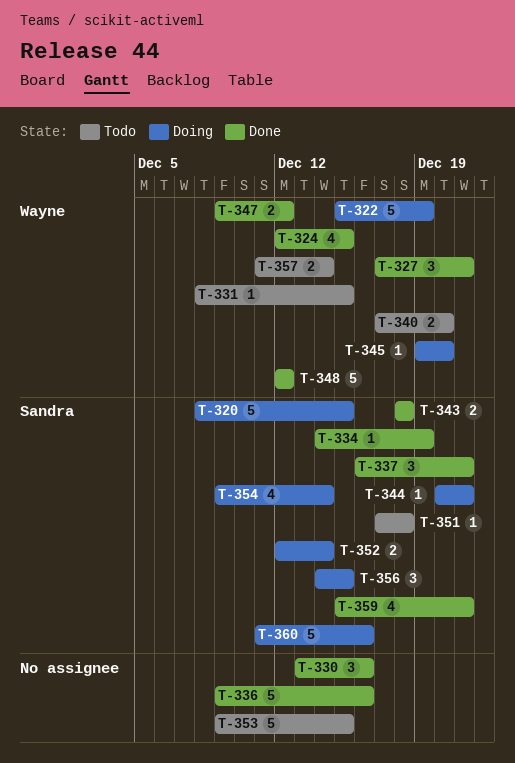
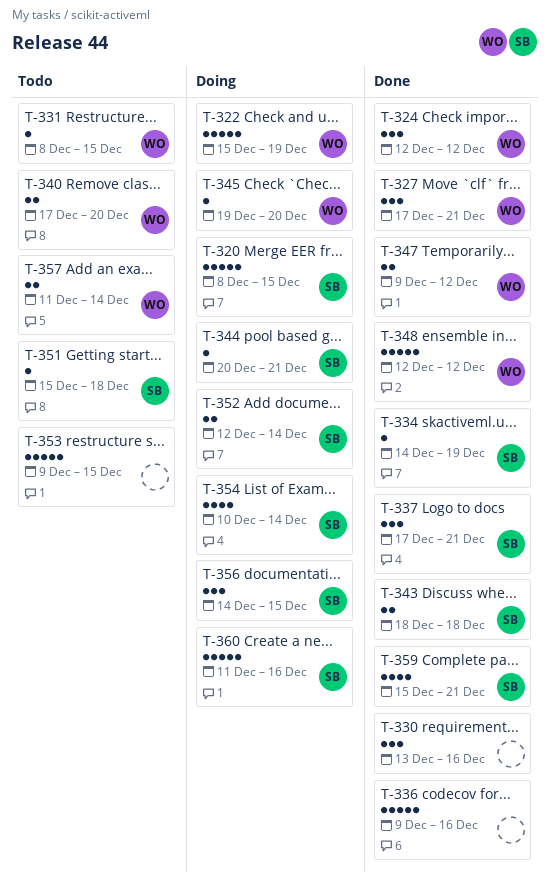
T-324, estimate: 4 -> 3
T-324, due: Dec 15 -> Dec 12
T-337, start: Dec 16 -> Dec 17
T-351, start: Dec 17 -> Dec 15
T-354, start: Dec 9 -> Dec 10

